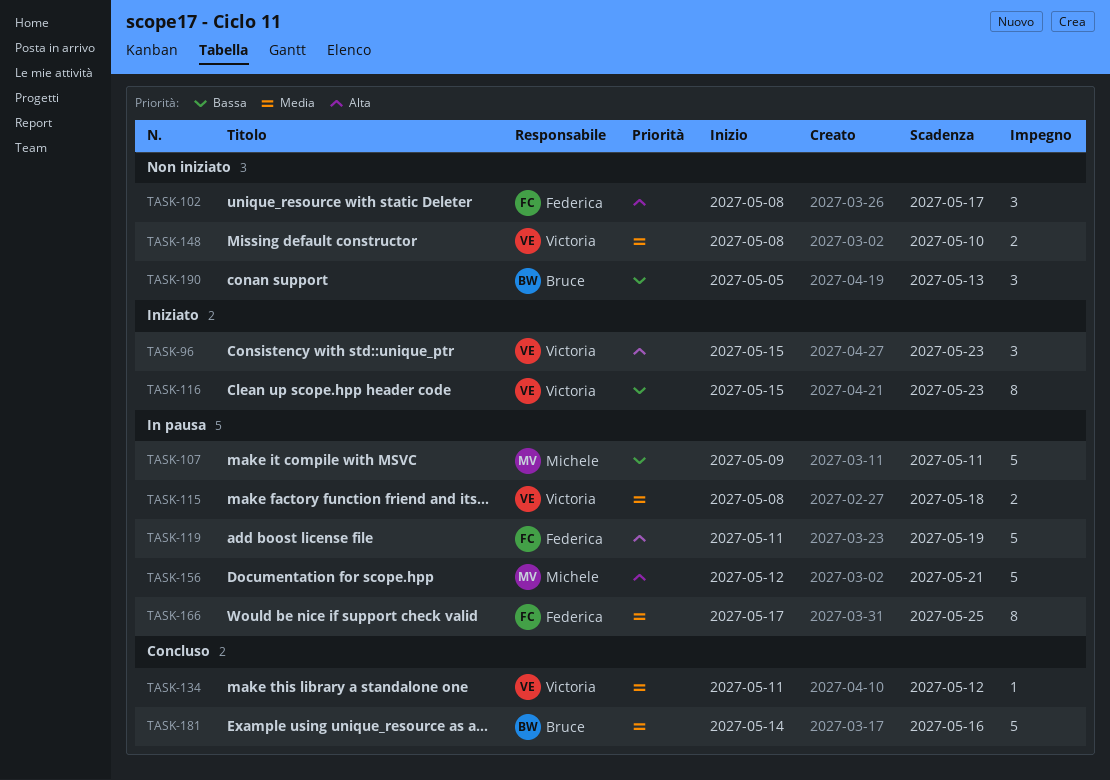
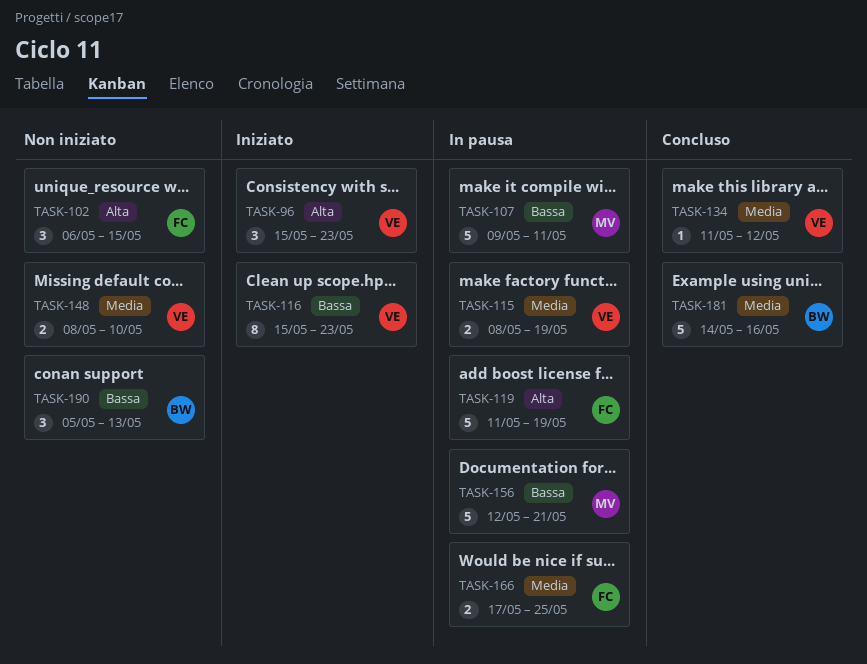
TASK-102, start: May 8 -> May 6
TASK-102, due: May 17 -> May 15
TASK-115, due: May 18 -> May 19
TASK-156, priority: Alta -> Bassa
TASK-166, estimate: 8 -> 2

